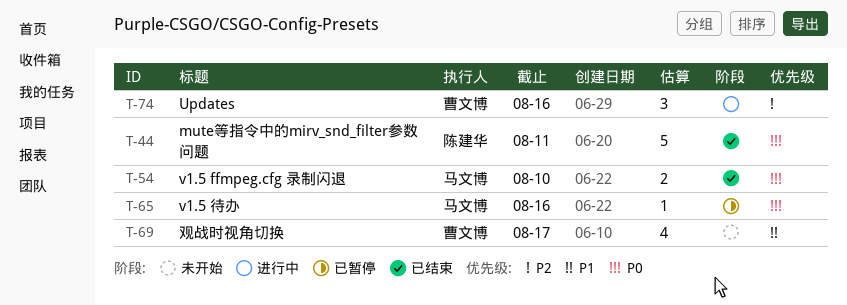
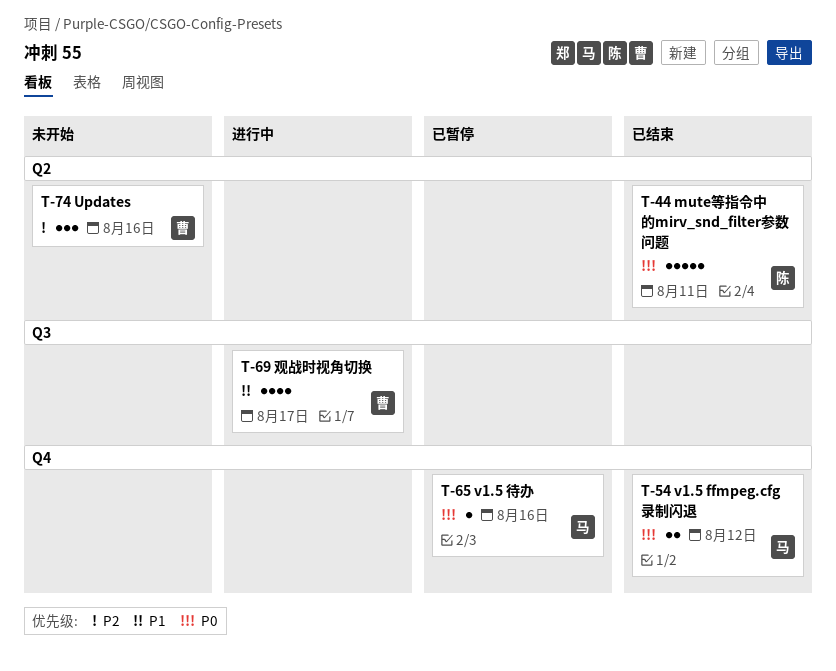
T-54, due: Aug 10 -> Aug 12
T-69, status: 未开始 -> 进行中
T-74, status: 进行中 -> 未开始

